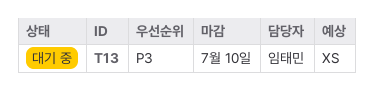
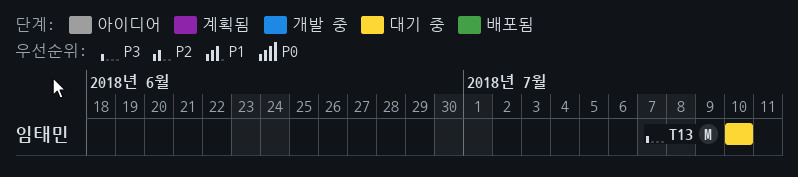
T13, estimate: XS -> M

